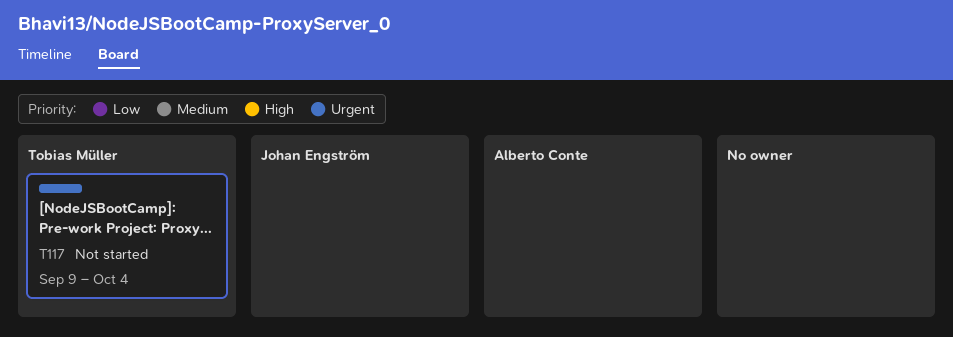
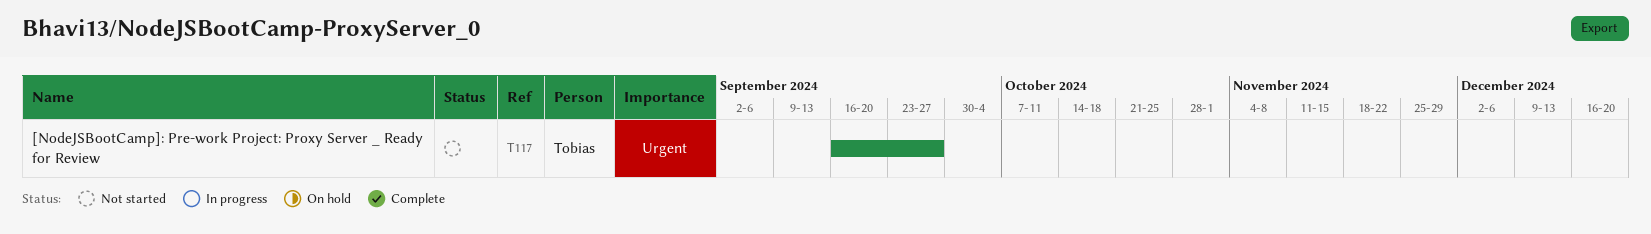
T117, start: Sep 9 -> Sep 16
T117, due: Oct 4 -> Sep 27

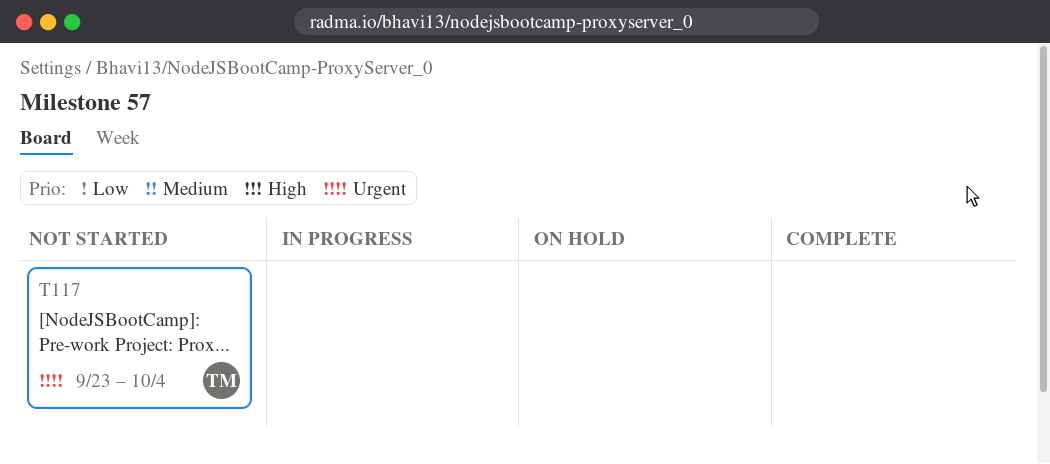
T117, start: Sep 16 -> Sep 23
T117, due: Sep 27 -> Oct 4

